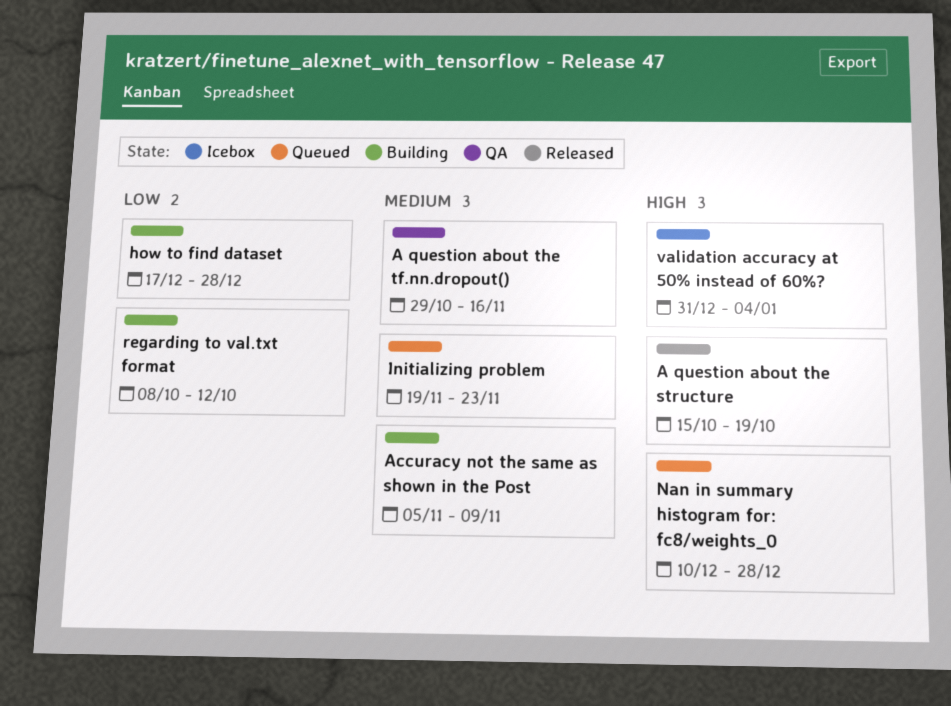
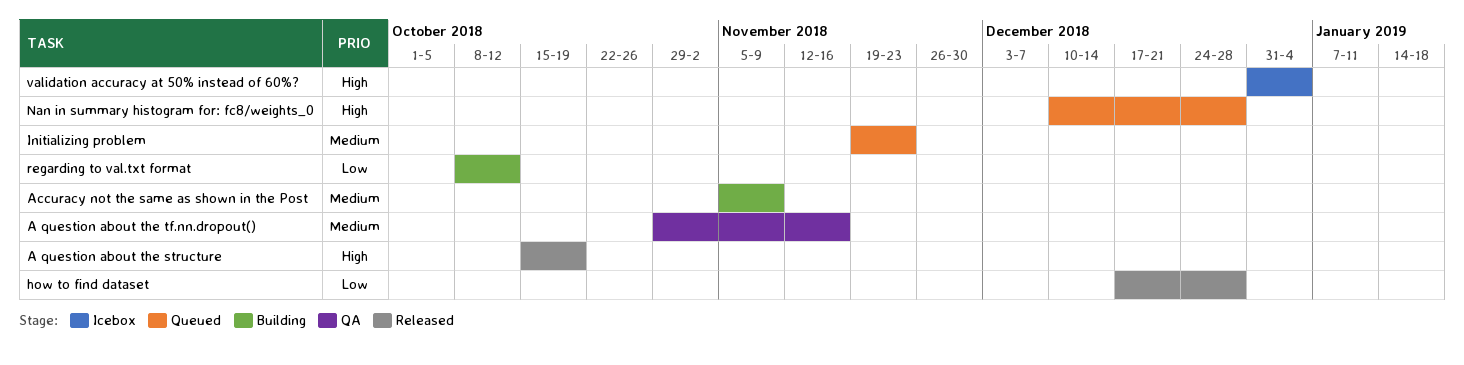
how to find dataset, status: Building -> Released

